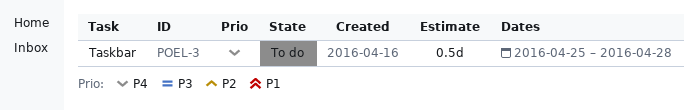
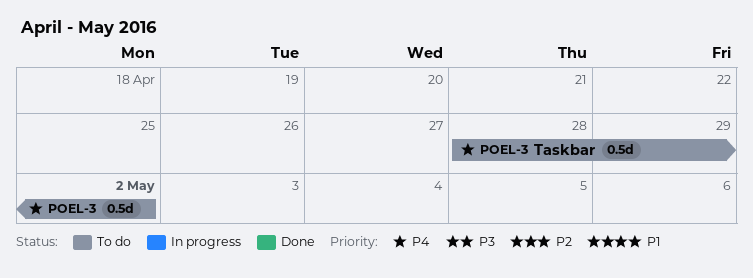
POEL-3, start: Apr 25 -> Apr 28
POEL-3, due: Apr 28 -> May 2

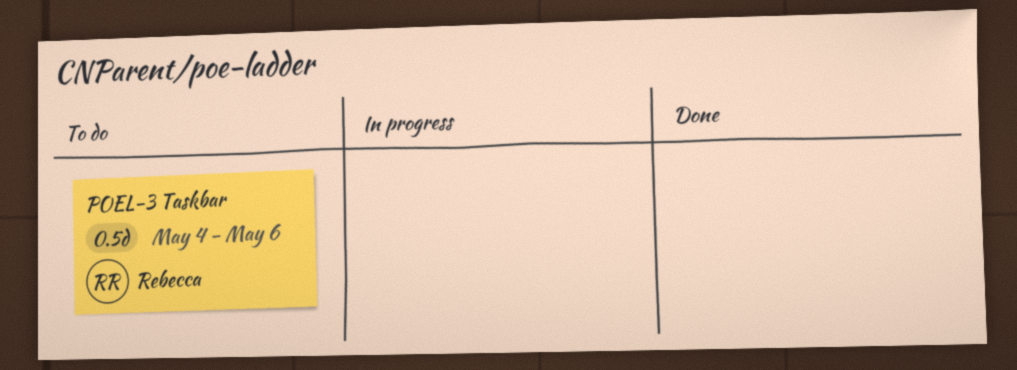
POEL-3, start: Apr 28 -> May 4
POEL-3, due: May 2 -> May 6

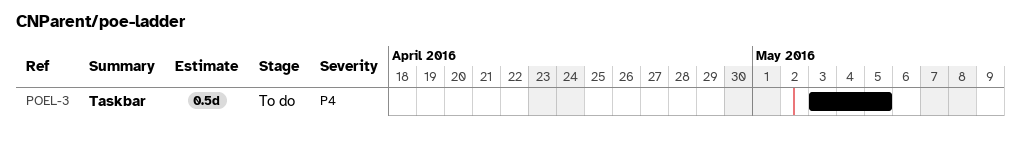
POEL-3, start: May 4 -> May 3
POEL-3, due: May 6 -> May 5

